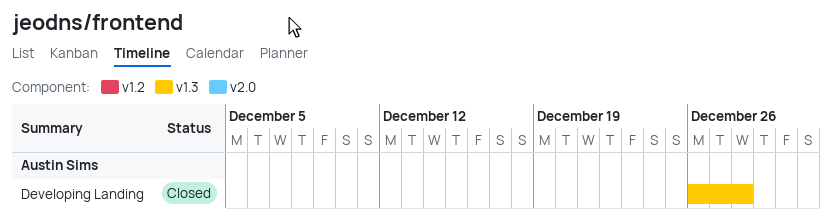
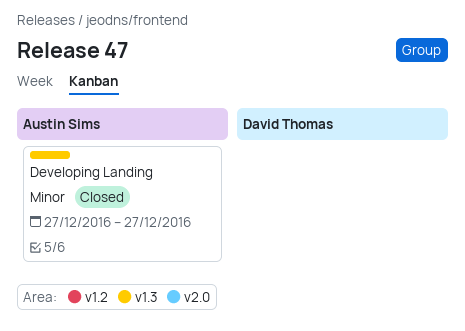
Developing Landing, start: Dec 26 -> Dec 27
Developing Landing, due: Dec 28 -> Dec 27

